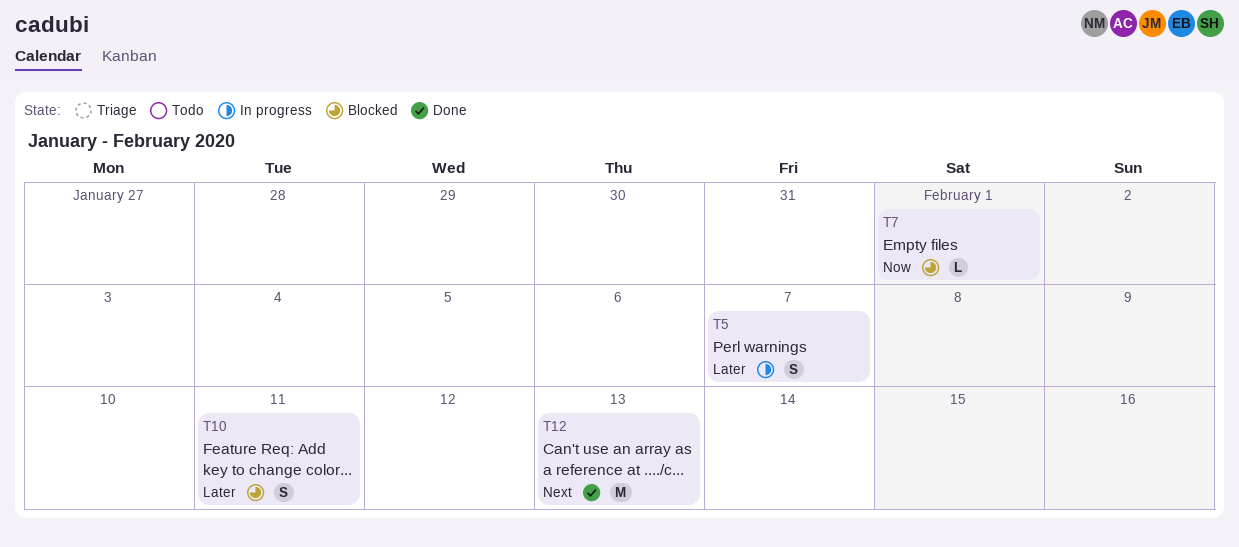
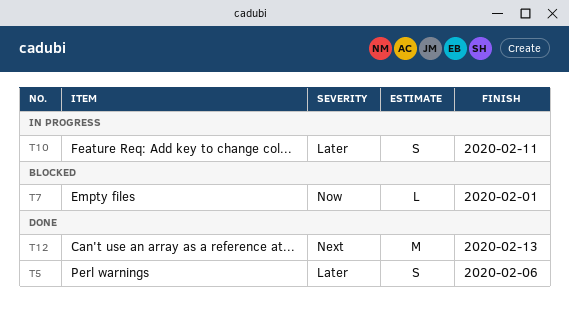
T5, status: In progress -> Done
T5, due: Feb 7 -> Feb 6
T10, status: Blocked -> In progress

